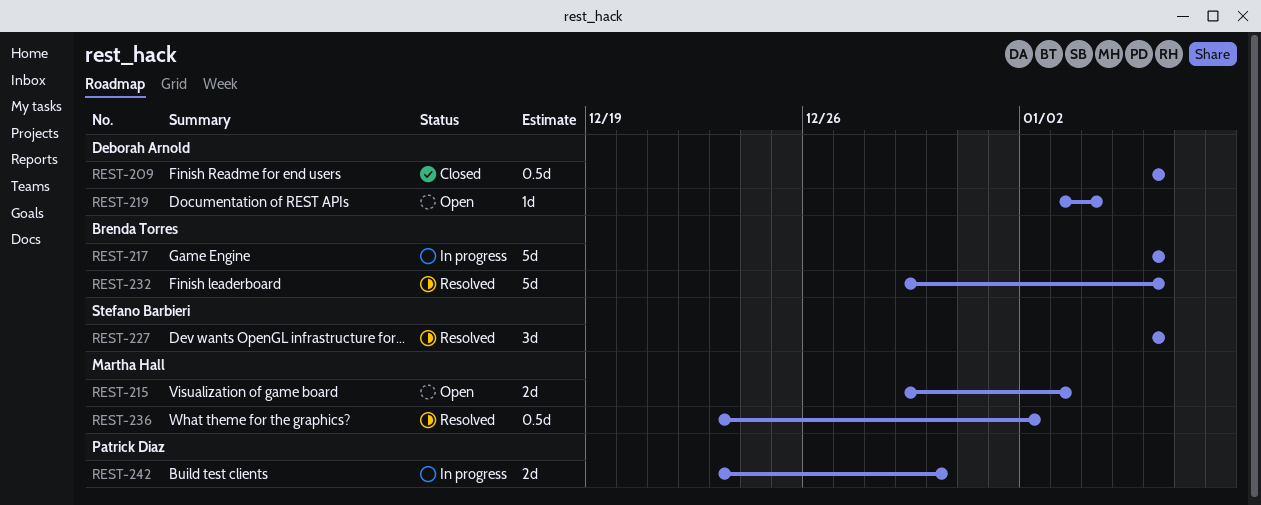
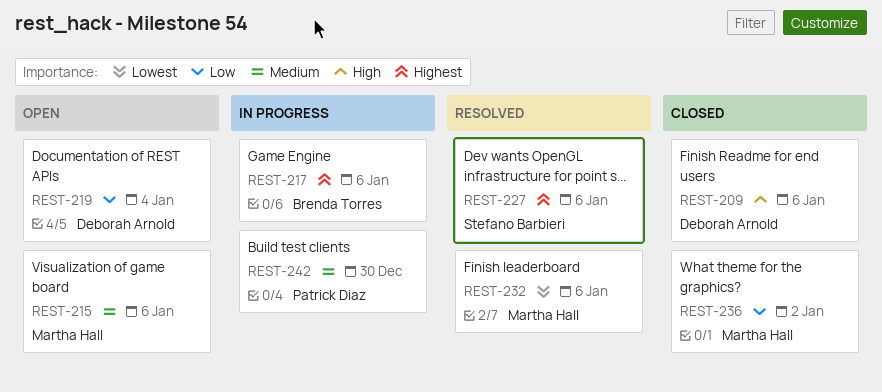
REST-215, due: Jan 3 -> Jan 6
REST-232, owner: Brenda Torres -> Martha Hall
REST-236, status: Resolved -> Closed

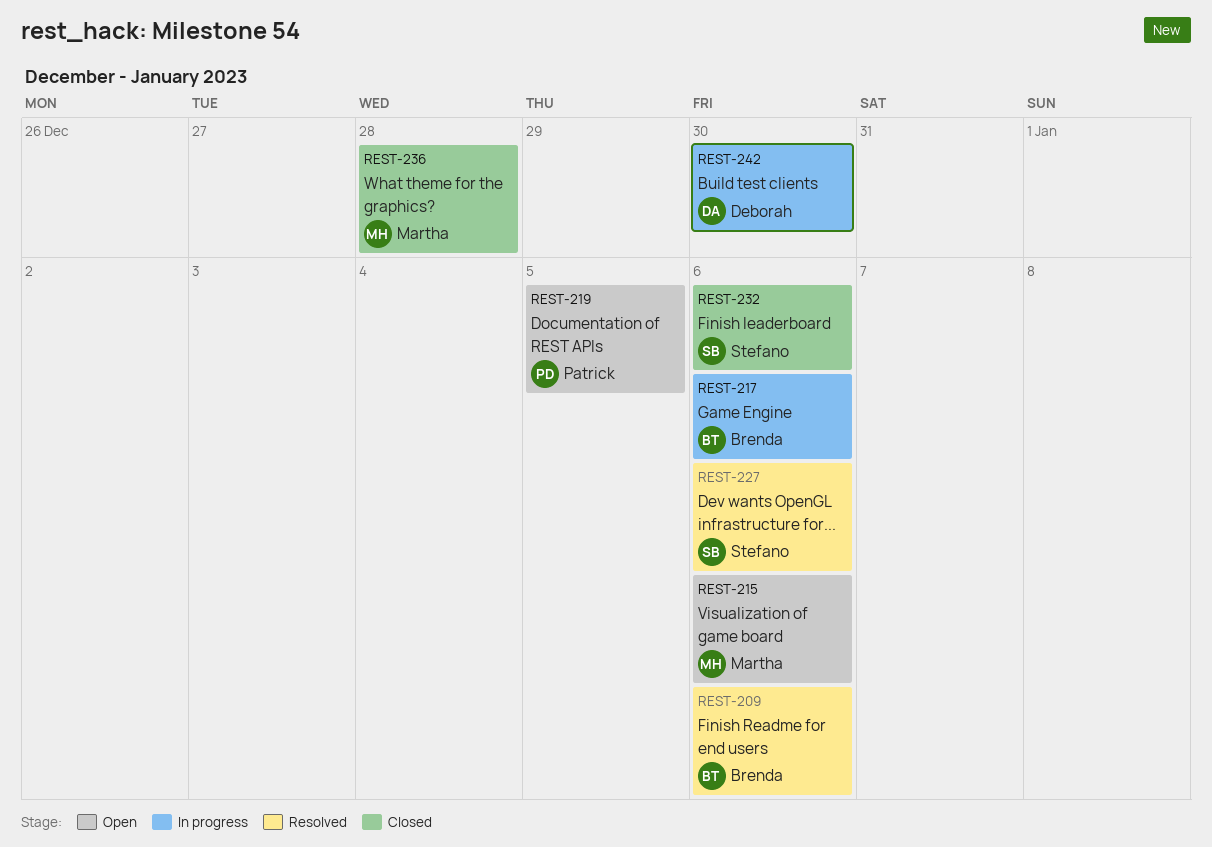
REST-209, status: Closed -> Resolved
REST-209, owner: Deborah Arnold -> Brenda Torres
REST-219, owner: Deborah Arnold -> Patrick Diaz
REST-219, due: Jan 4 -> Jan 5
REST-232, status: Resolved -> Closed
REST-232, owner: Martha Hall -> Stefano Barbieri
REST-236, due: Jan 2 -> Dec 28
REST-242, owner: Patrick Diaz -> Deborah Arnold

